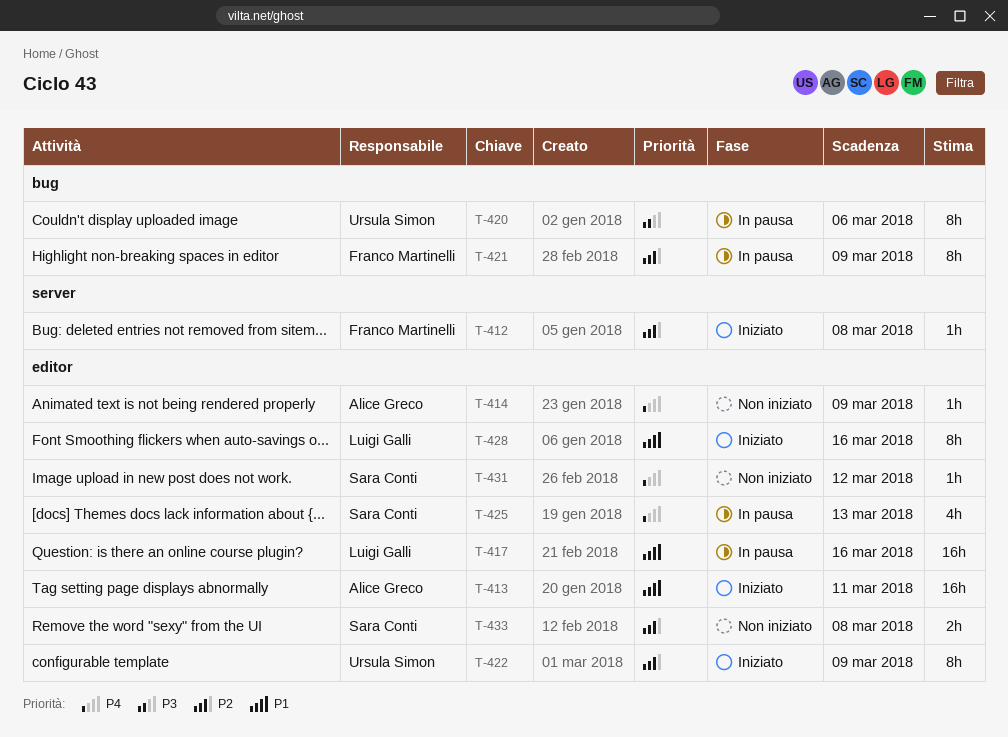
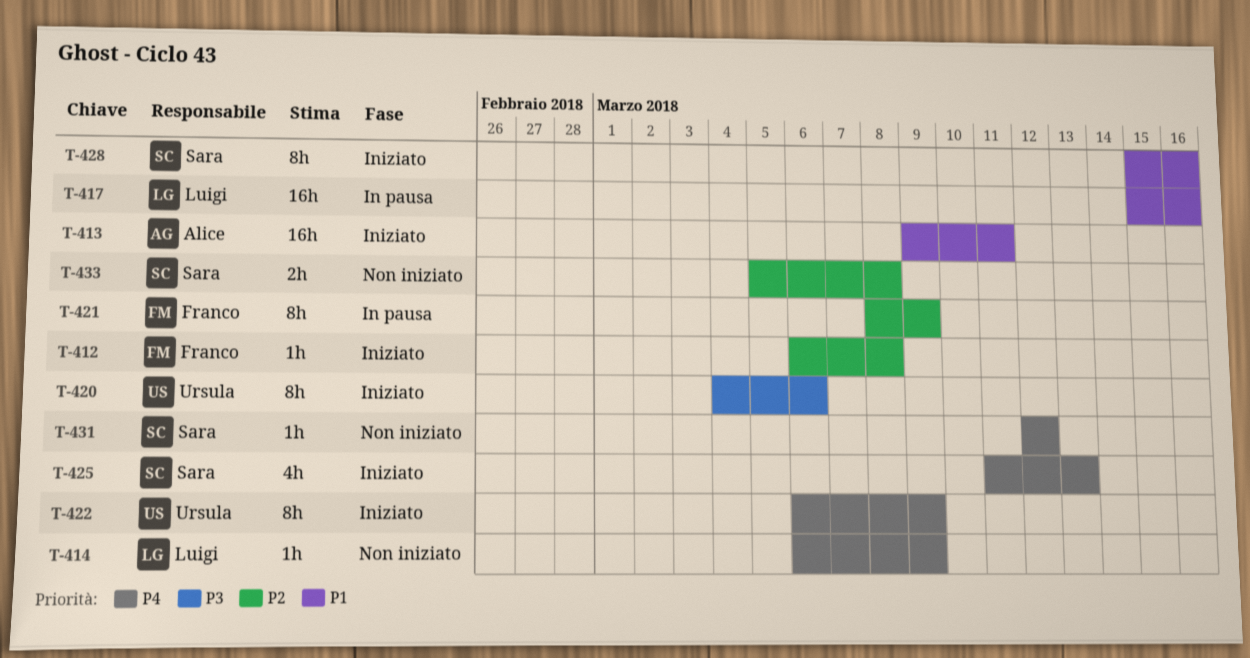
T-414, owner: Alice Greco -> Luigi Galli
T-420, status: In pausa -> Iniziato
T-422, priority: P2 -> P4
T-425, status: In pausa -> Iniziato
T-428, owner: Luigi Galli -> Sara Conti

